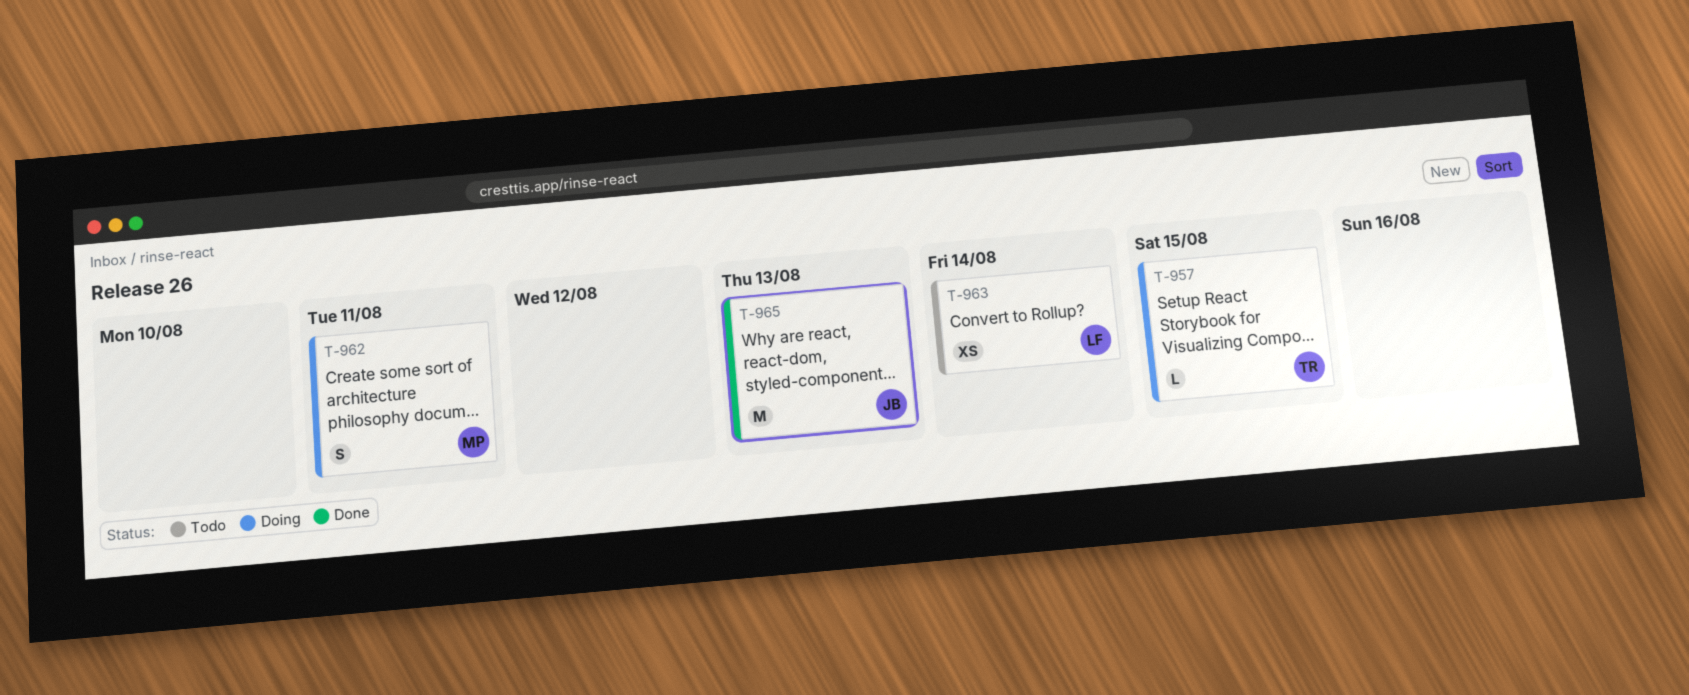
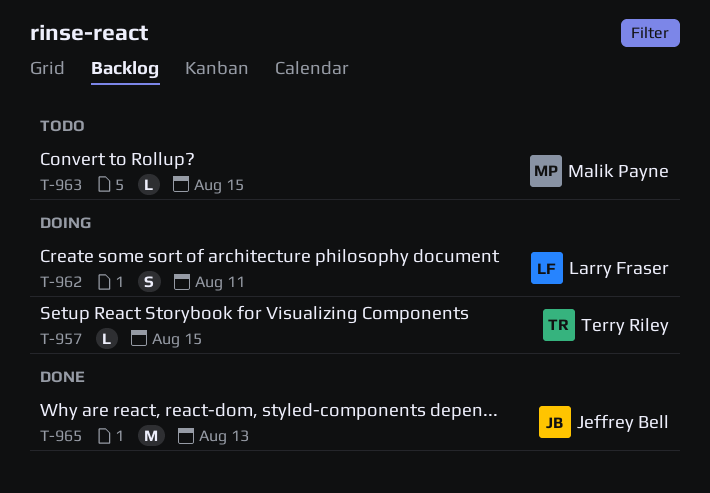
T-962, owner: Malik Payne -> Larry Fraser
T-963, owner: Larry Fraser -> Malik Payne
T-963, estimate: XS -> L
T-963, due: Aug 14 -> Aug 15

